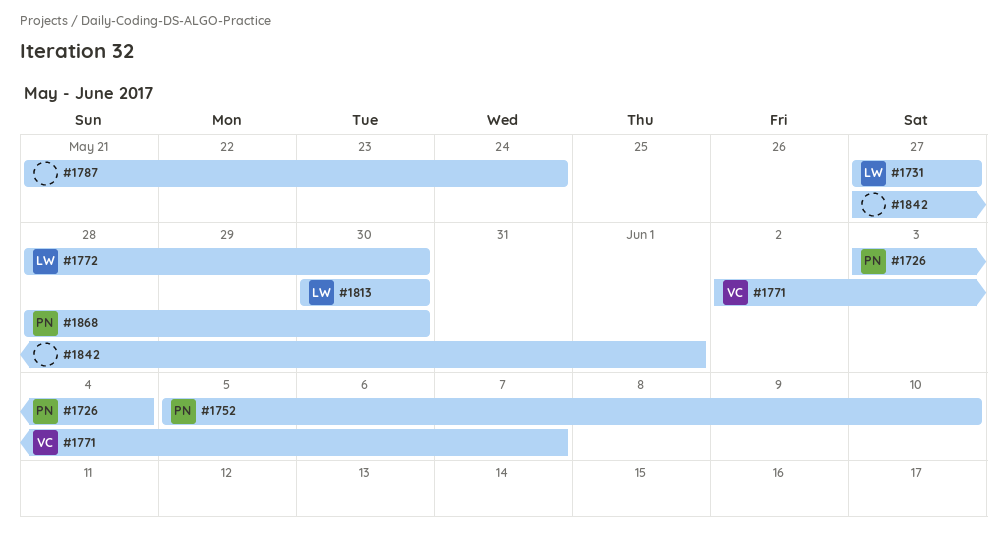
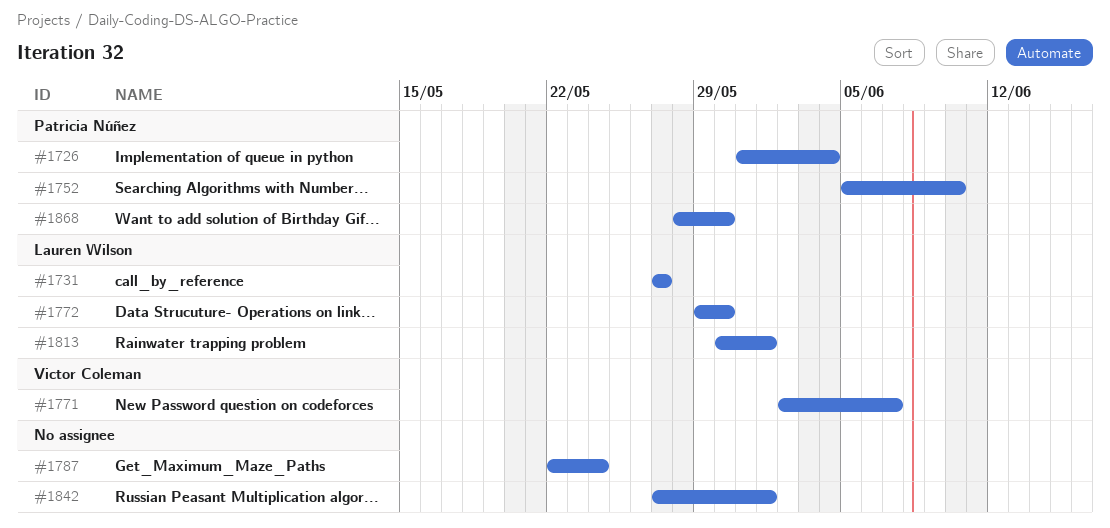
#1726, start: Jun 3 -> May 31
#1772, start: May 28 -> May 29
#1787, start: May 21 -> May 22
#1813, due: May 30 -> Jun 1

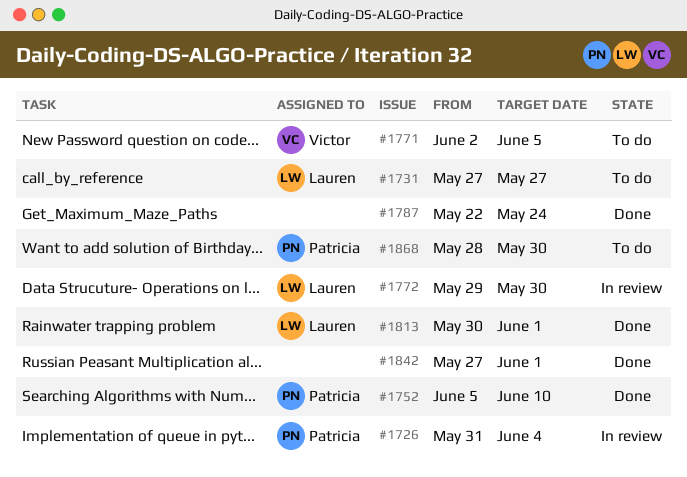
#1771, due: Jun 7 -> Jun 5

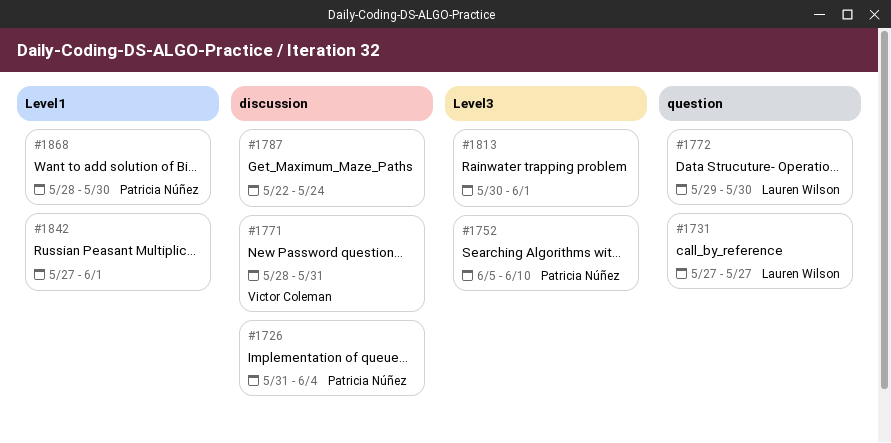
#1771, start: Jun 2 -> May 28
#1771, due: Jun 5 -> May 31
#1813, owner: Lauren Wilson -> none

